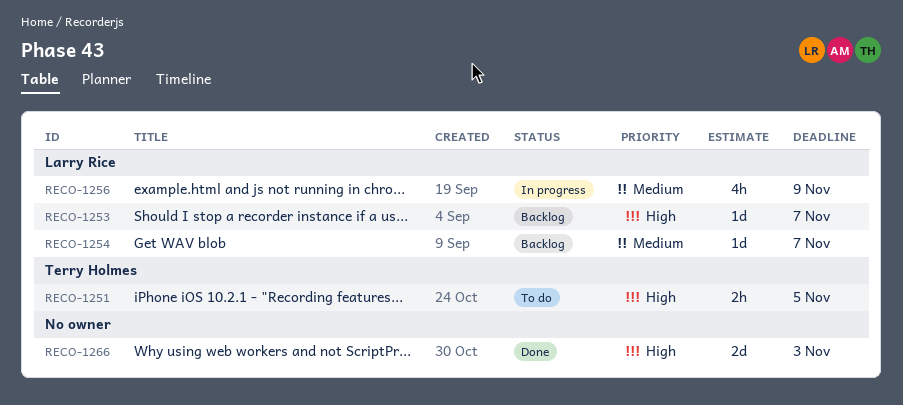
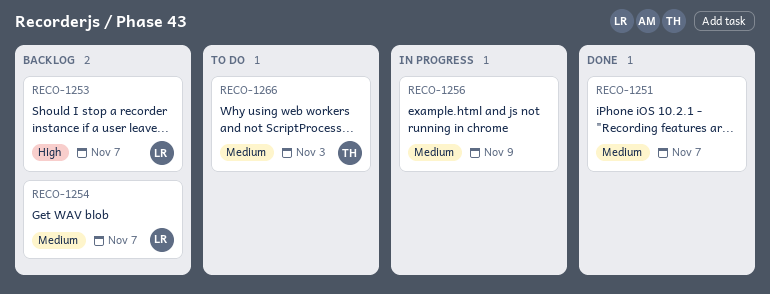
RECO-1251, status: To do -> Done
RECO-1251, owner: Terry Holmes -> none
RECO-1251, priority: High -> Medium
RECO-1251, due: Nov 5 -> Nov 7
RECO-1256, owner: Larry Rice -> none
RECO-1266, status: Done -> To do
RECO-1266, owner: none -> Terry Holmes
RECO-1266, priority: High -> Medium

